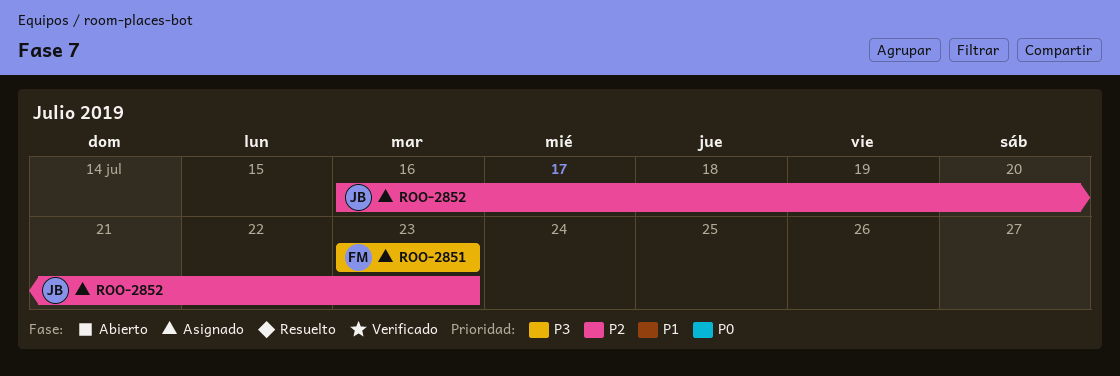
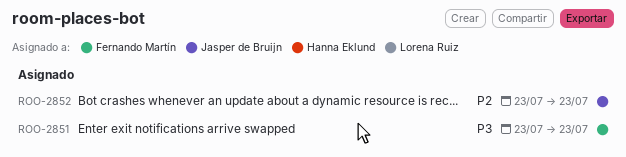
ROO-2852, start: Jul 16 -> Jul 23

